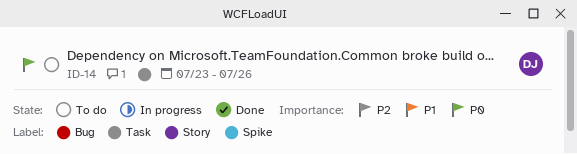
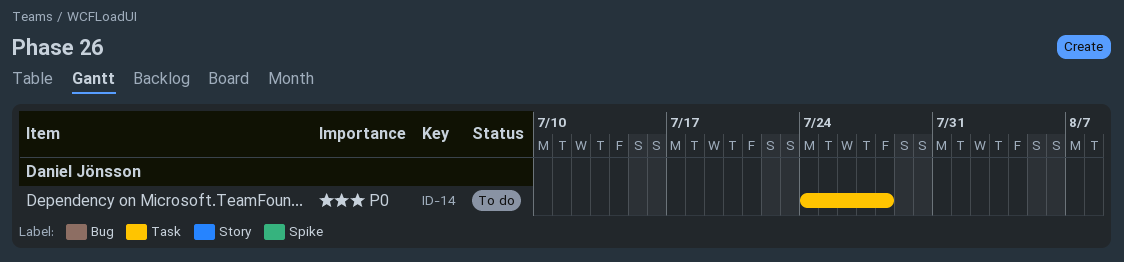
ID-14, start: Jul 23 -> Jul 24
ID-14, due: Jul 26 -> Jul 28

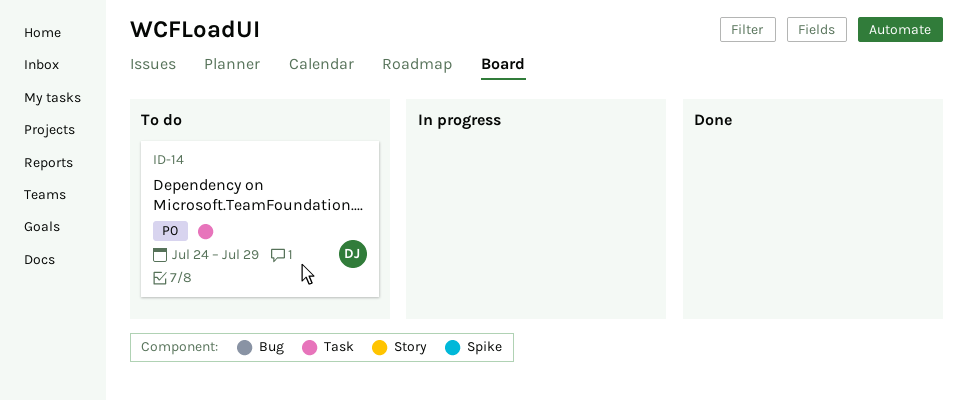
ID-14, due: Jul 28 -> Jul 29

